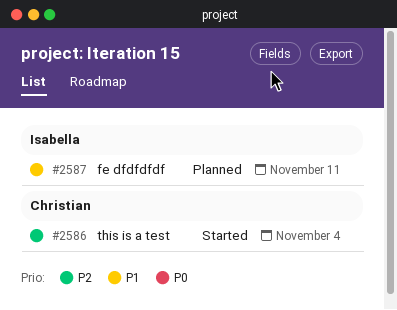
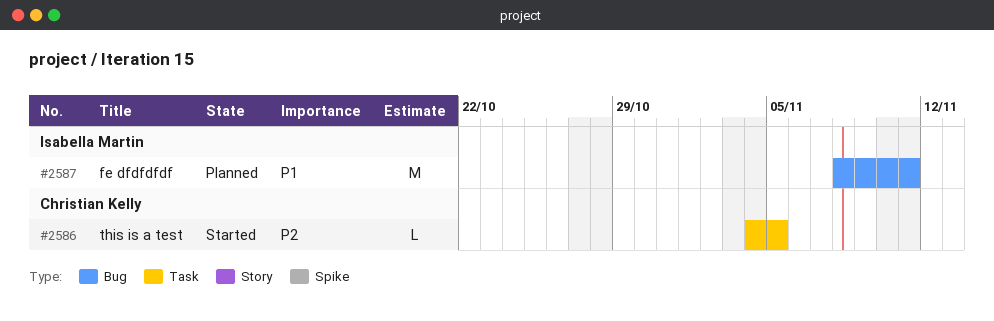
#2586, due: Nov 4 -> Nov 5

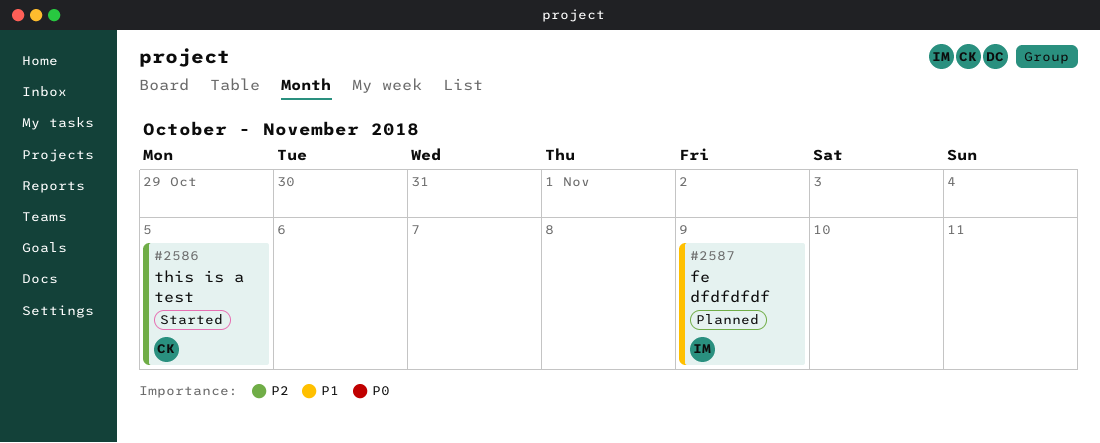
#2587, due: Nov 11 -> Nov 9

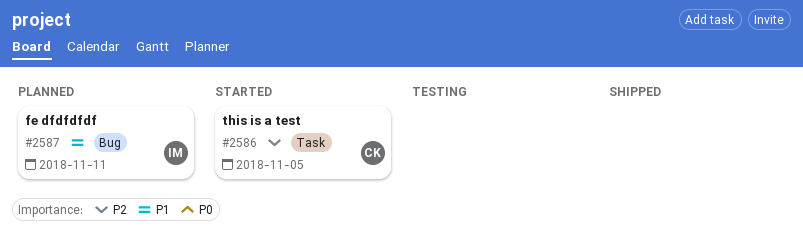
#2587, due: Nov 9 -> Nov 11

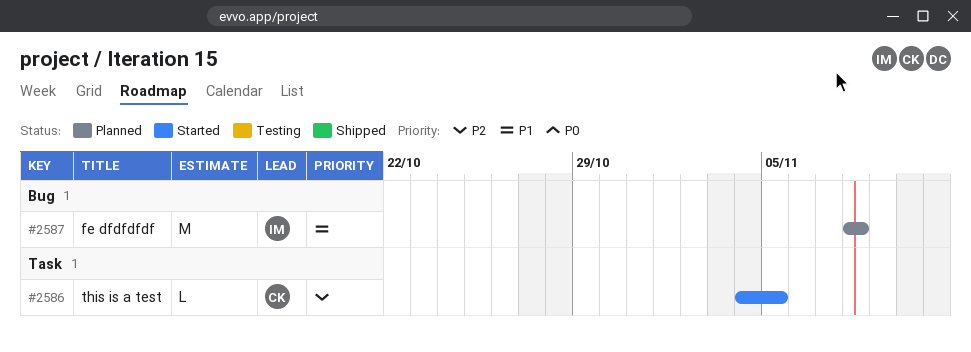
#2587, due: Nov 11 -> Nov 8

